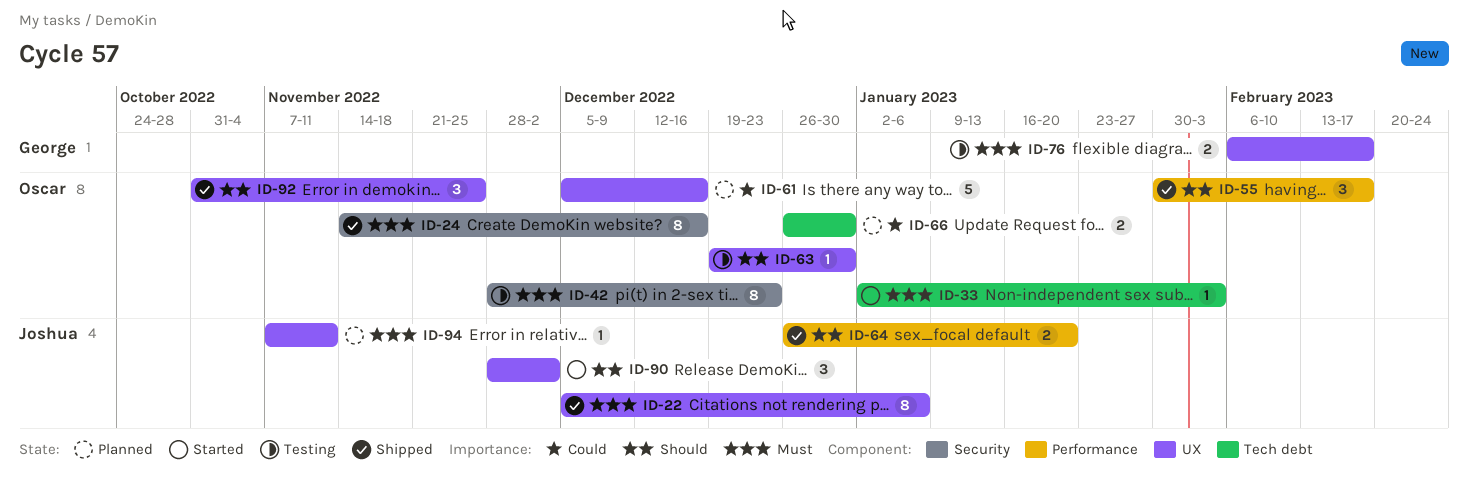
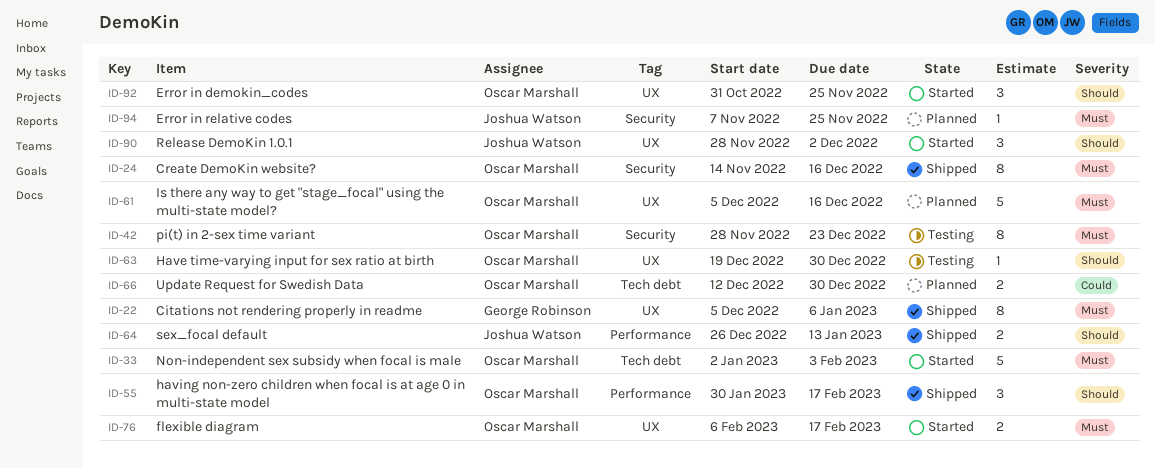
ID-22, owner: Joshua Watson -> George Robinson
ID-33, estimate: 1 -> 5
ID-61, priority: Could -> Must
ID-64, due: Jan 20 -> Jan 13
ID-66, start: Dec 26 -> Dec 12
ID-76, status: Testing -> Started
ID-76, owner: George Robinson -> Oscar Marshall
ID-92, status: Shipped -> Started
ID-94, label: UX -> Security
ID-94, due: Nov 11 -> Nov 25

